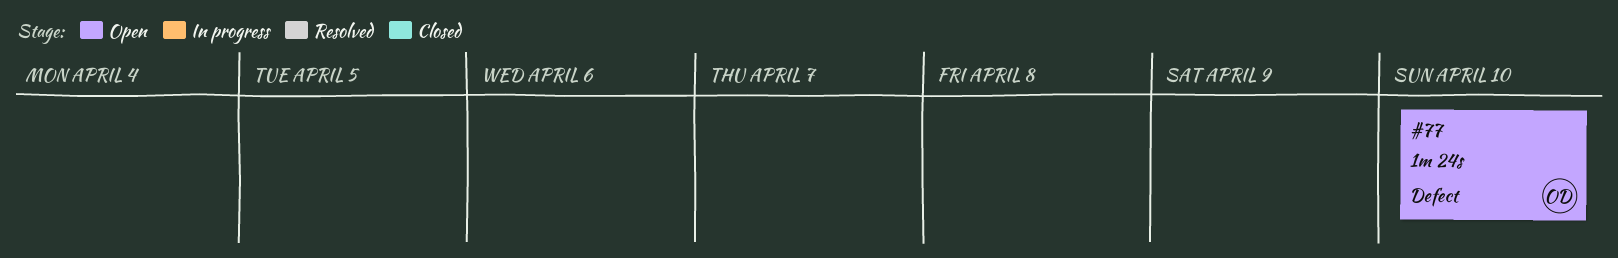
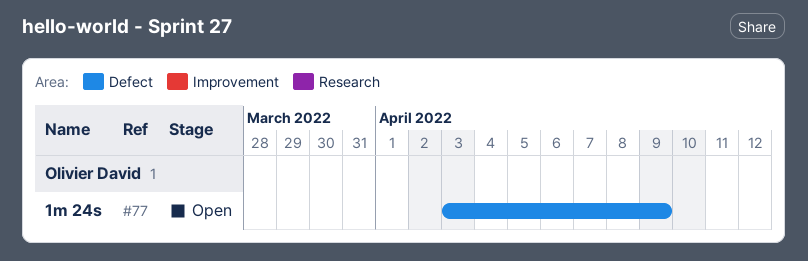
#77, due: Apr 10 -> Apr 9

